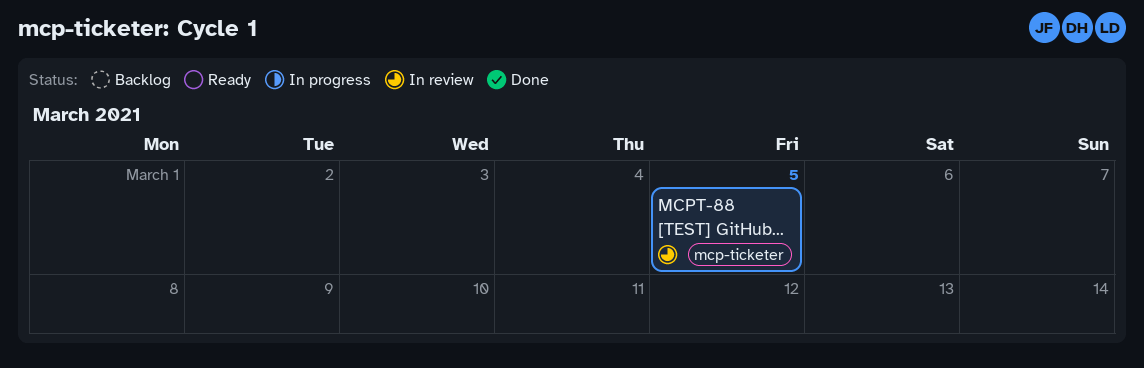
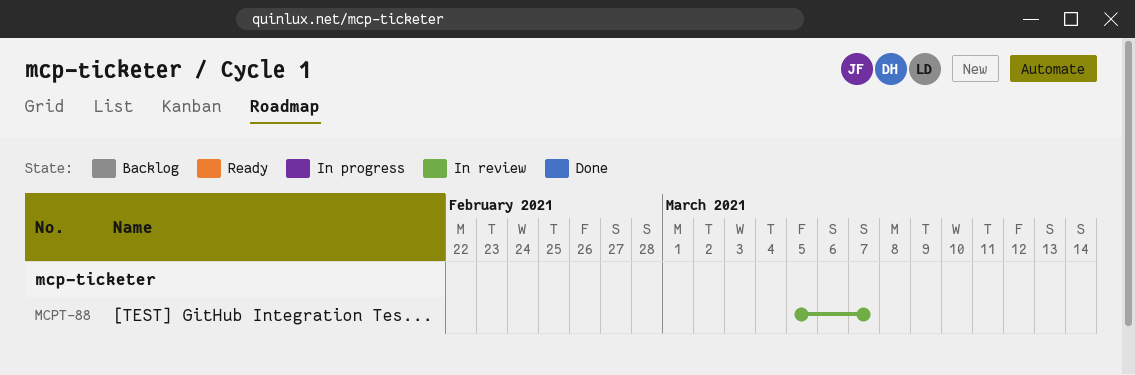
MCPT-88, due: Mar 5 -> Mar 7

